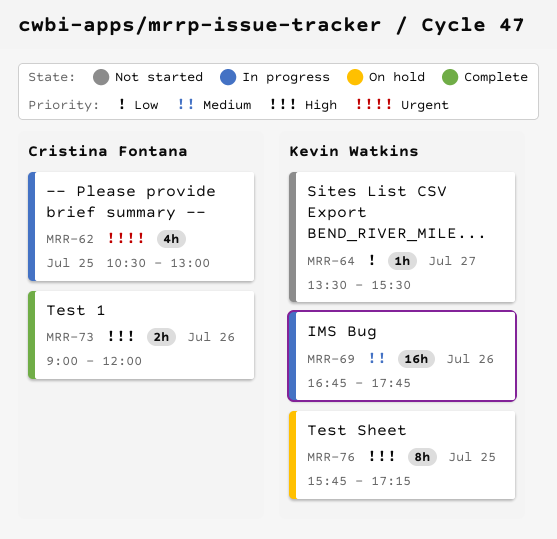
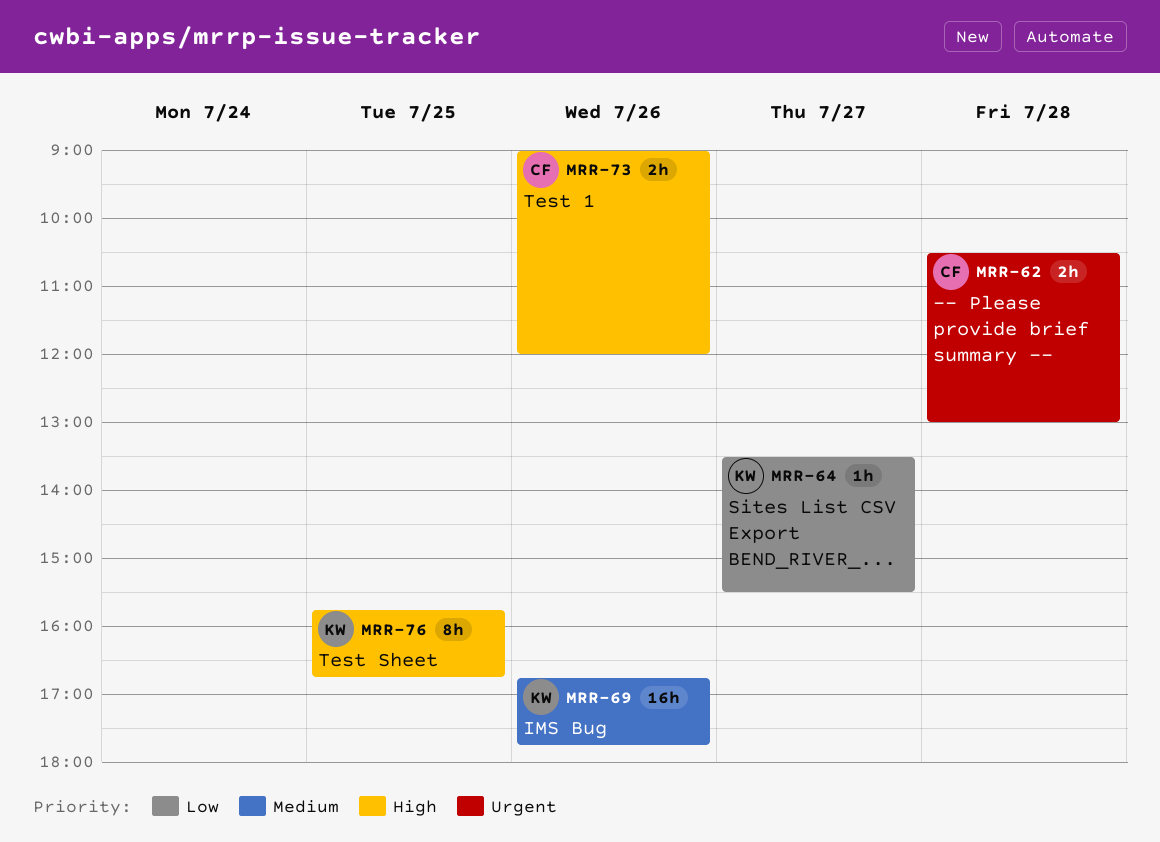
MRR-62, estimate: 4h -> 2h
MRR-62, day: Jul 25 -> Jul 28
MRR-76, ends: 17:15 -> 16:45

